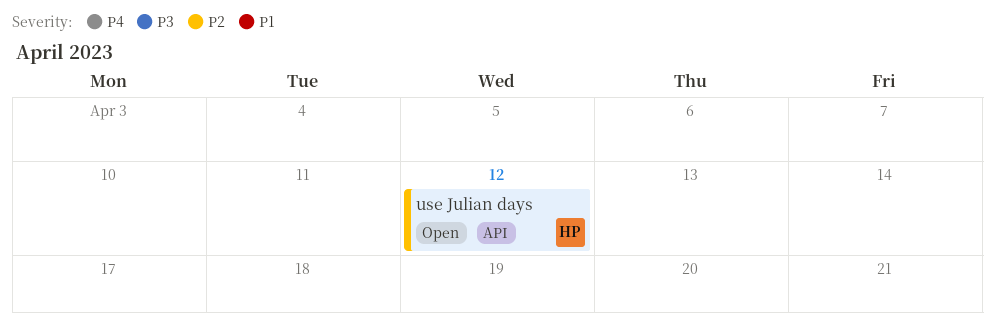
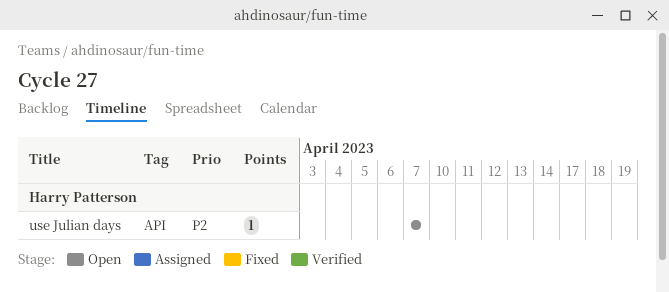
use Julian days, due: Apr 12 -> Apr 7

